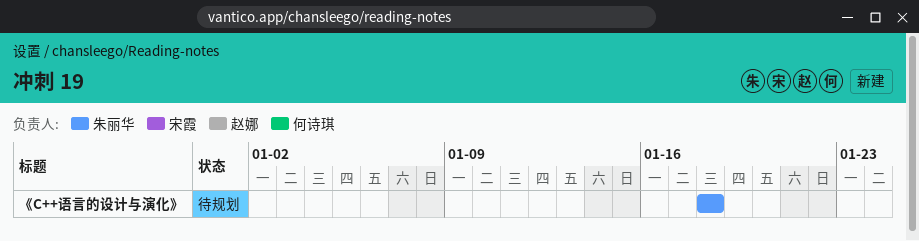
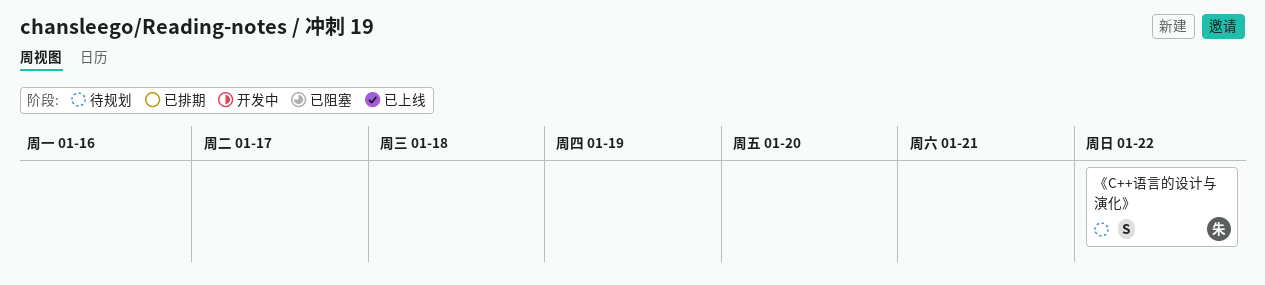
《C++语言的设计与演化》, due: Jan 18 -> Jan 22

